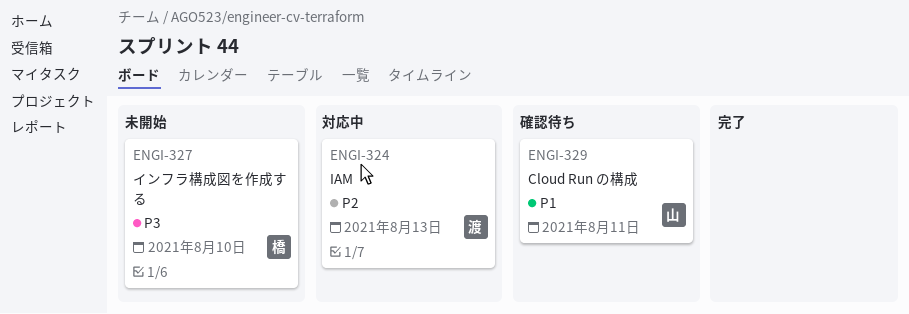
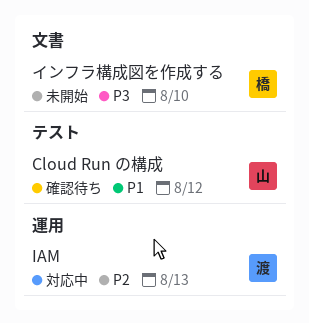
Cloud Run の構成, due: Aug 11 -> Aug 12

